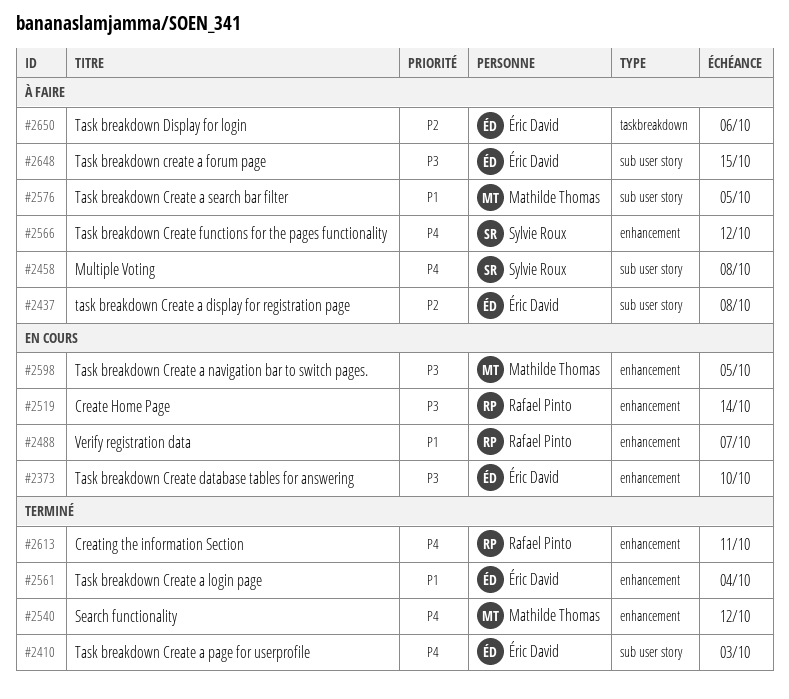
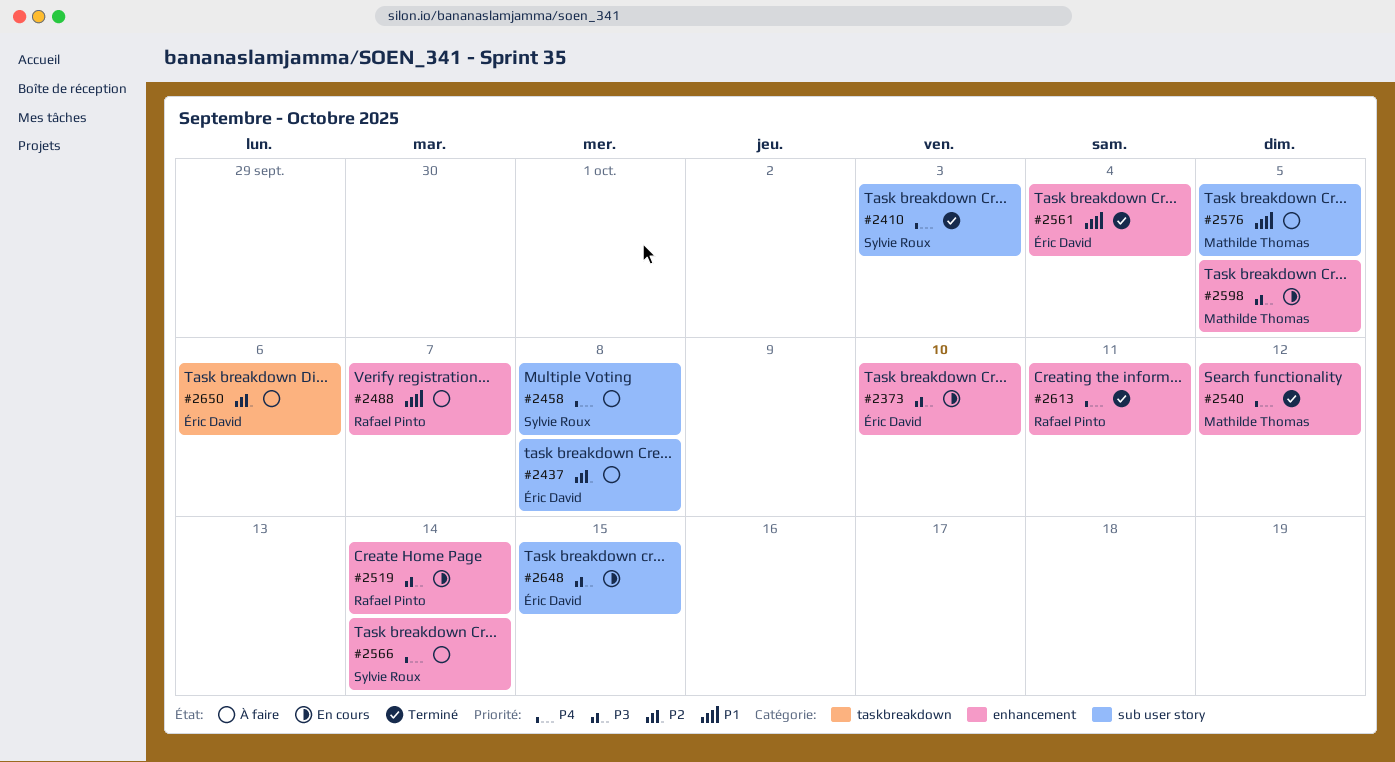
#2410, owner: Éric David -> Sylvie Roux
#2488, status: En cours -> À faire
#2566, due: Oct 12 -> Oct 14
#2648, status: À faire -> En cours

